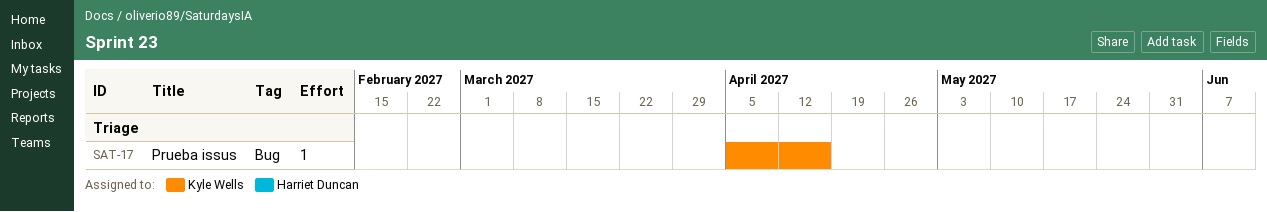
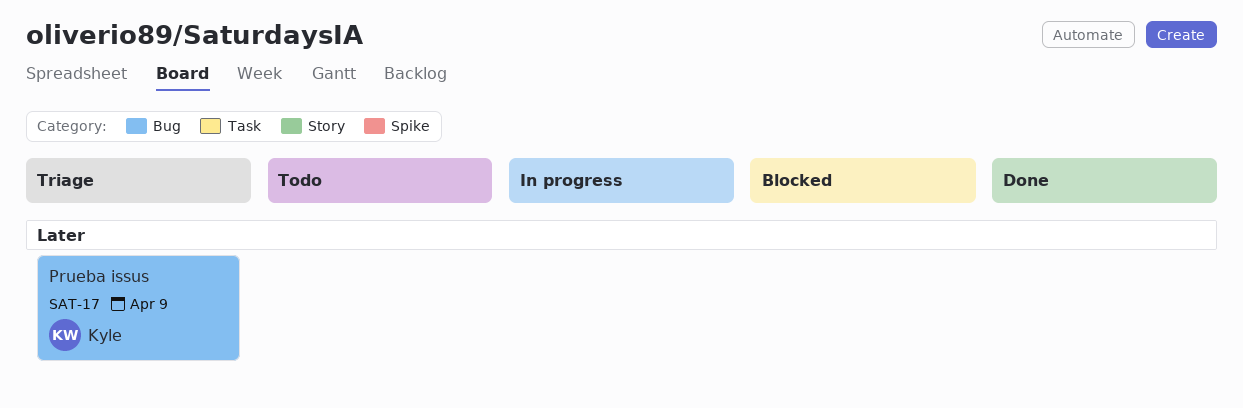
SAT-17, due: Apr 16 -> Apr 9

